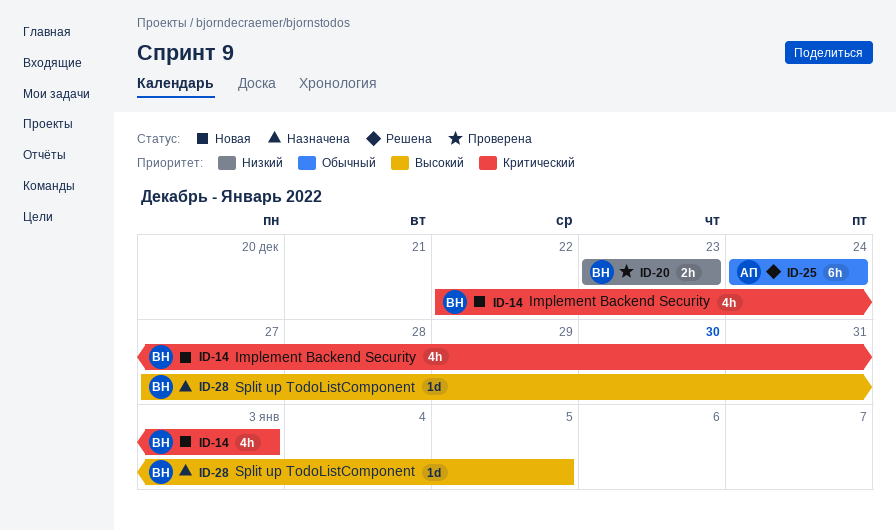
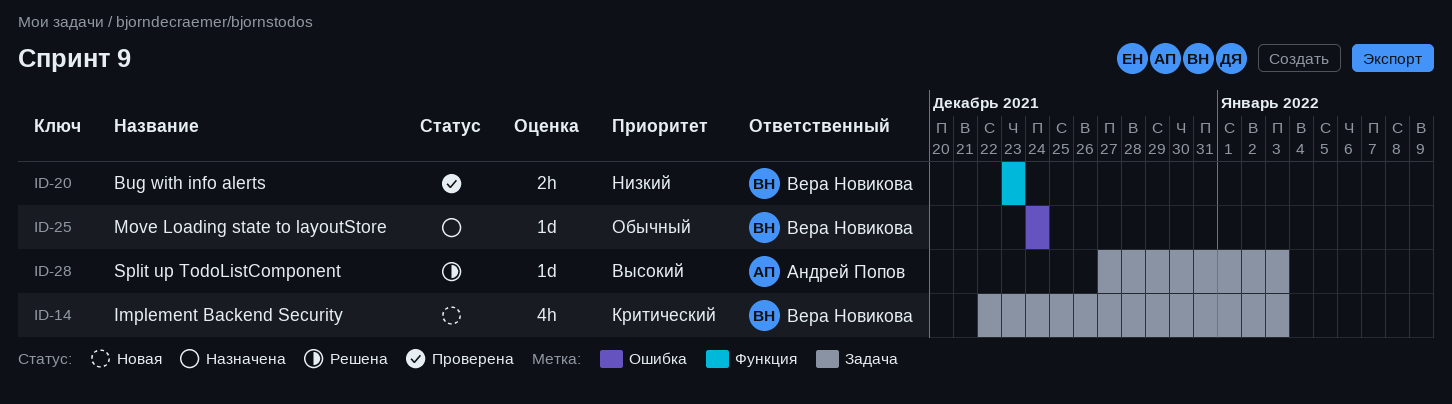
ID-25, status: Решена -> Назначена
ID-25, owner: Андрей Попов -> Вера Новикова
ID-25, estimate: 6h -> 1d
ID-28, status: Назначена -> Решена
ID-28, owner: Вера Новикова -> Андрей Попов
ID-28, due: Jan 5 -> Jan 3

